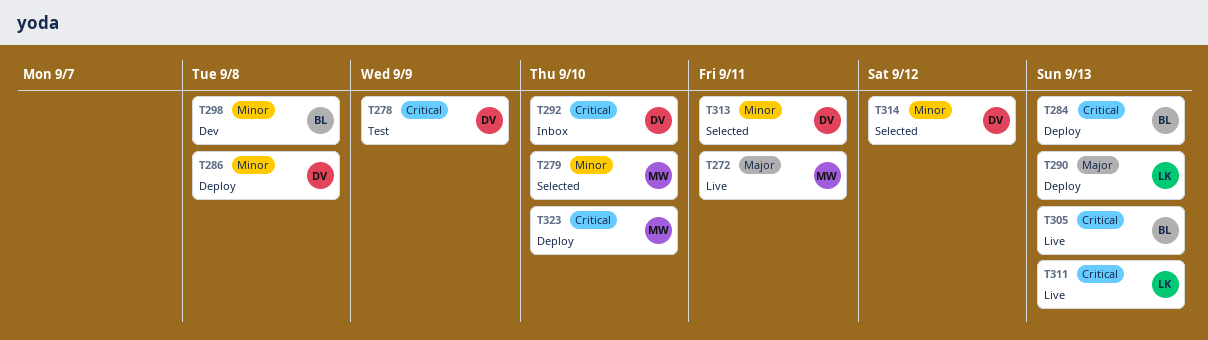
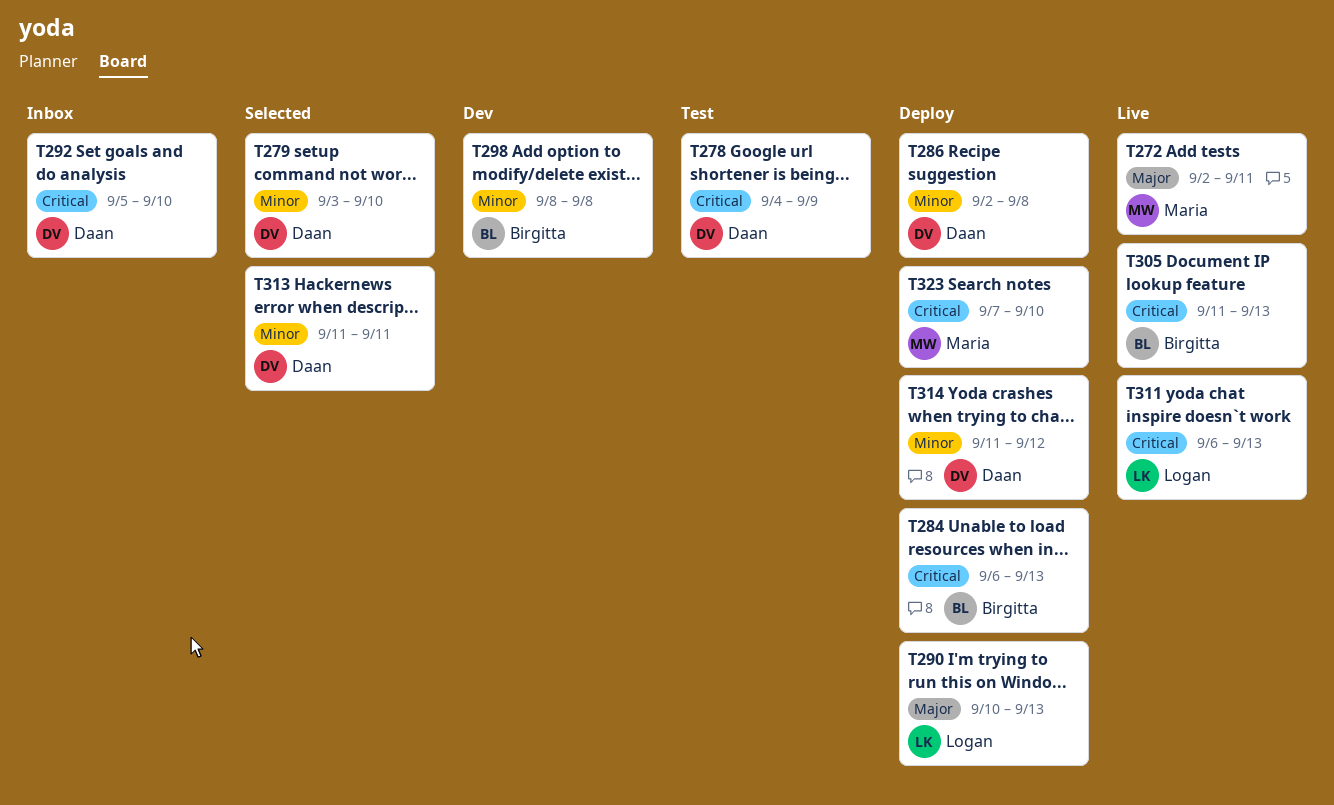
T279, owner: Maria -> Daan
T314, status: Selected -> Deploy

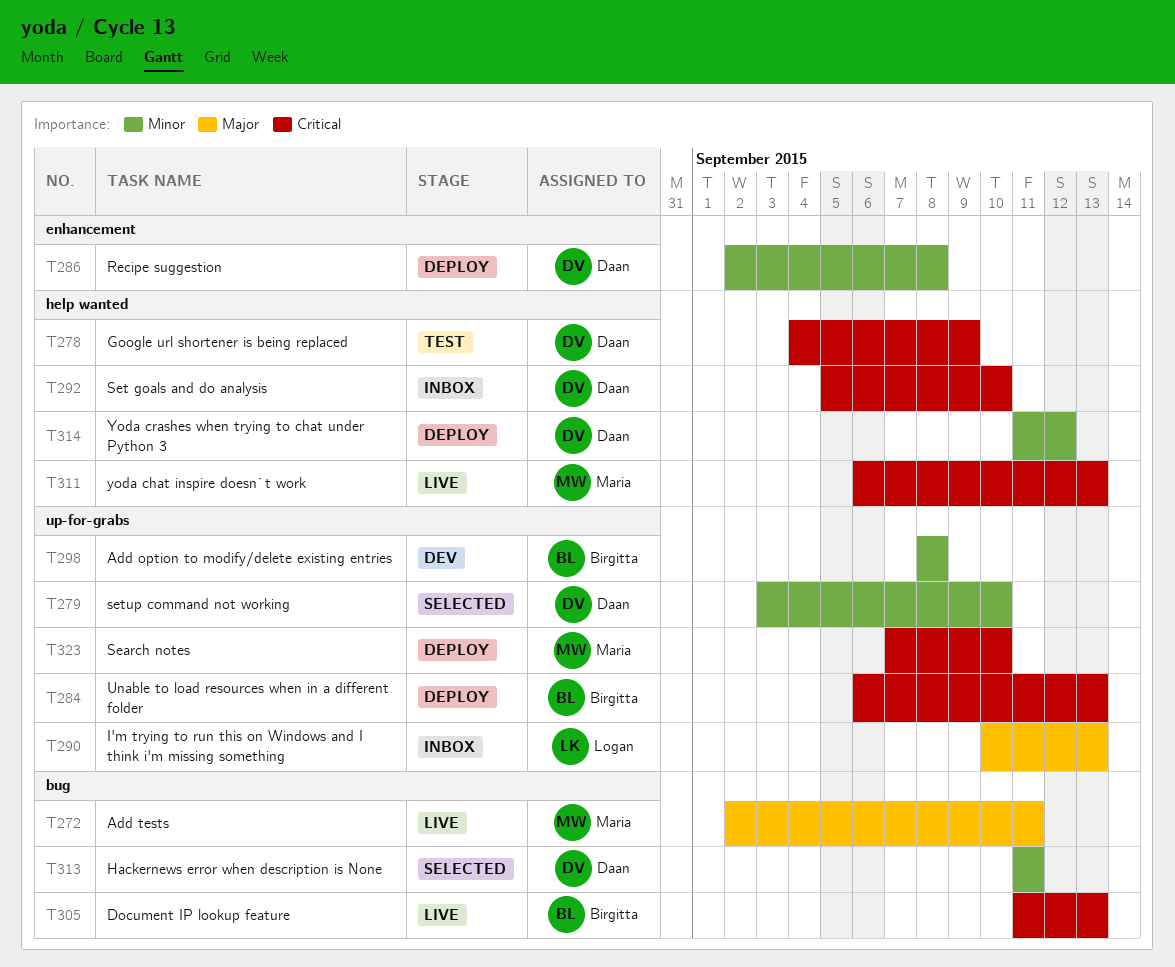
T290, status: Deploy -> Inbox
T311, owner: Logan -> Maria

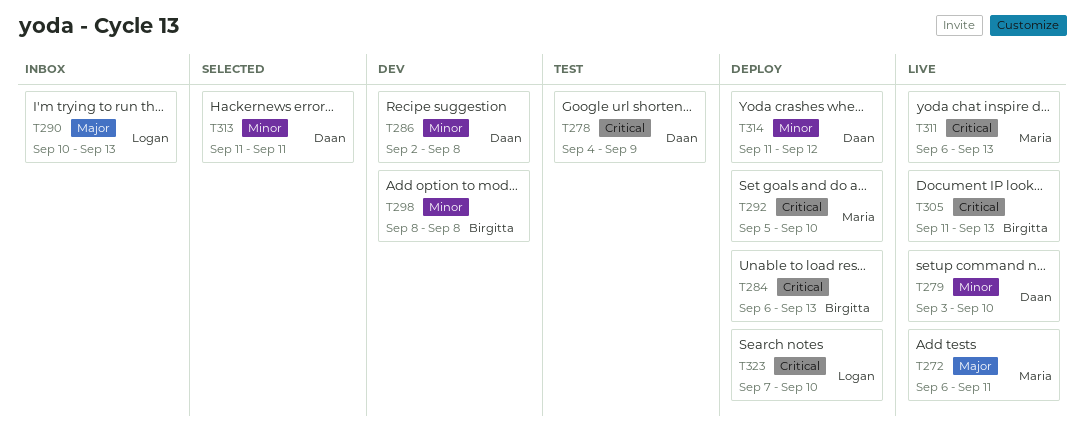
T272, start: Sep 2 -> Sep 6
T279, status: Selected -> Live
T286, status: Deploy -> Dev
T292, status: Inbox -> Deploy
T292, owner: Daan -> Maria
T323, owner: Maria -> Logan

